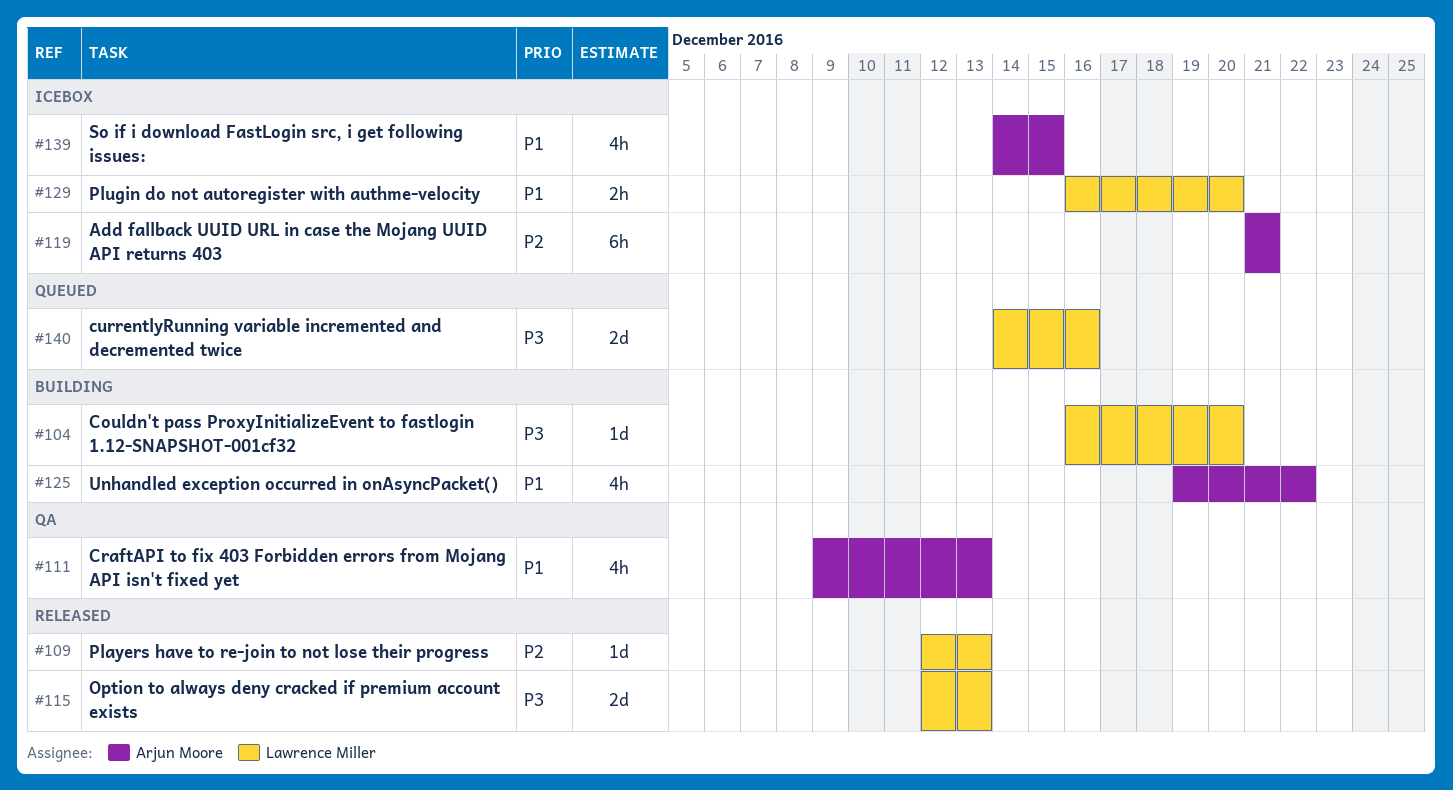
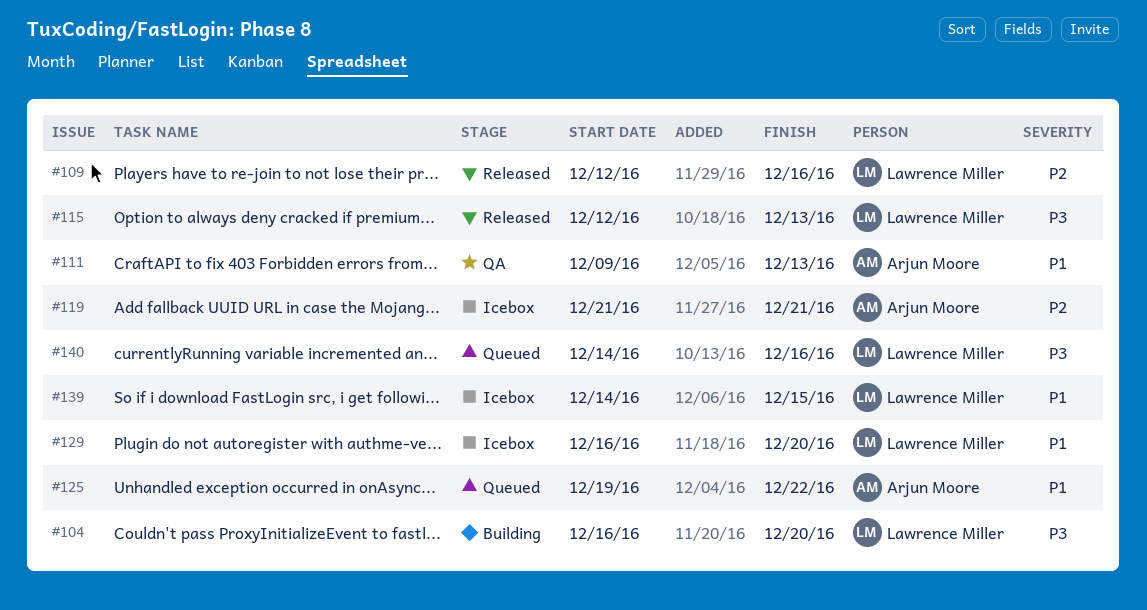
#109, due: Dec 13 -> Dec 16
#125, status: Building -> Queued
#139, owner: Arjun Moore -> Lawrence Miller

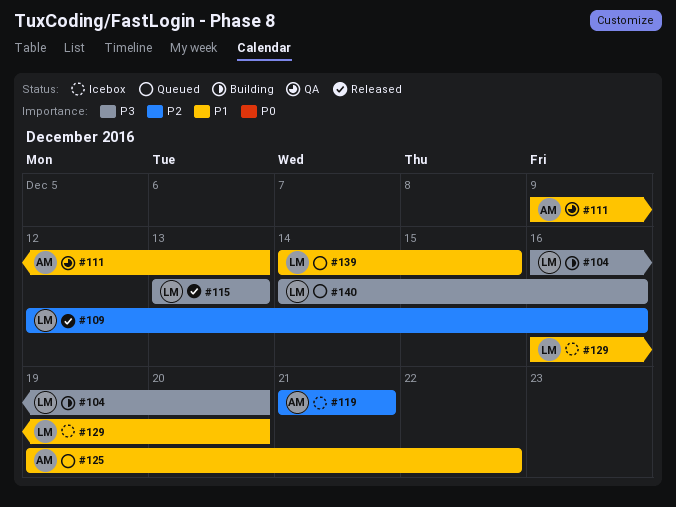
#115, start: Dec 12 -> Dec 13
#139, status: Icebox -> Queued

